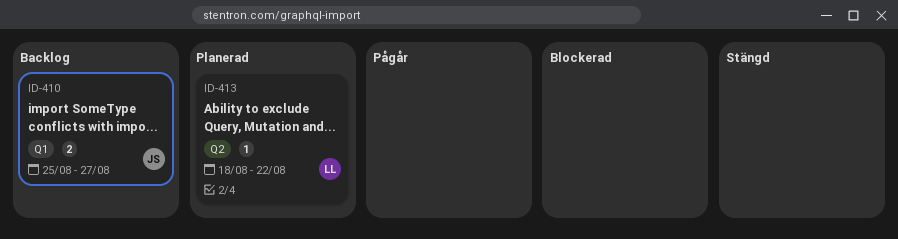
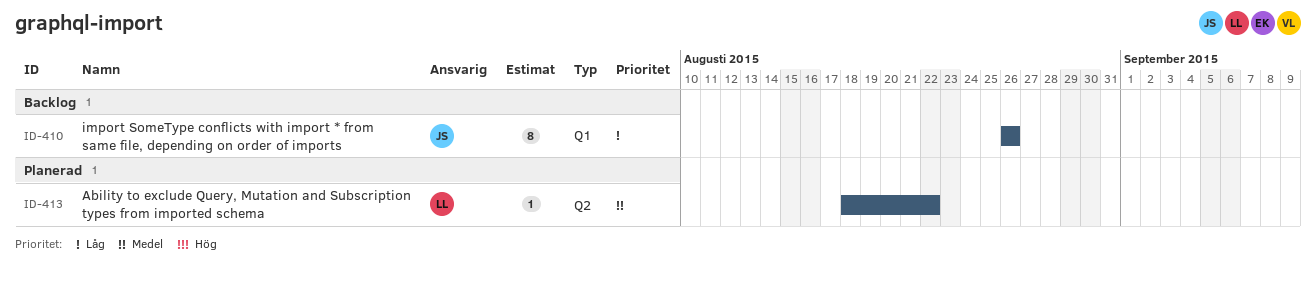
ID-410, estimate: 2 -> 8
ID-410, start: Aug 25 -> Aug 26
ID-410, due: Aug 27 -> Aug 26

